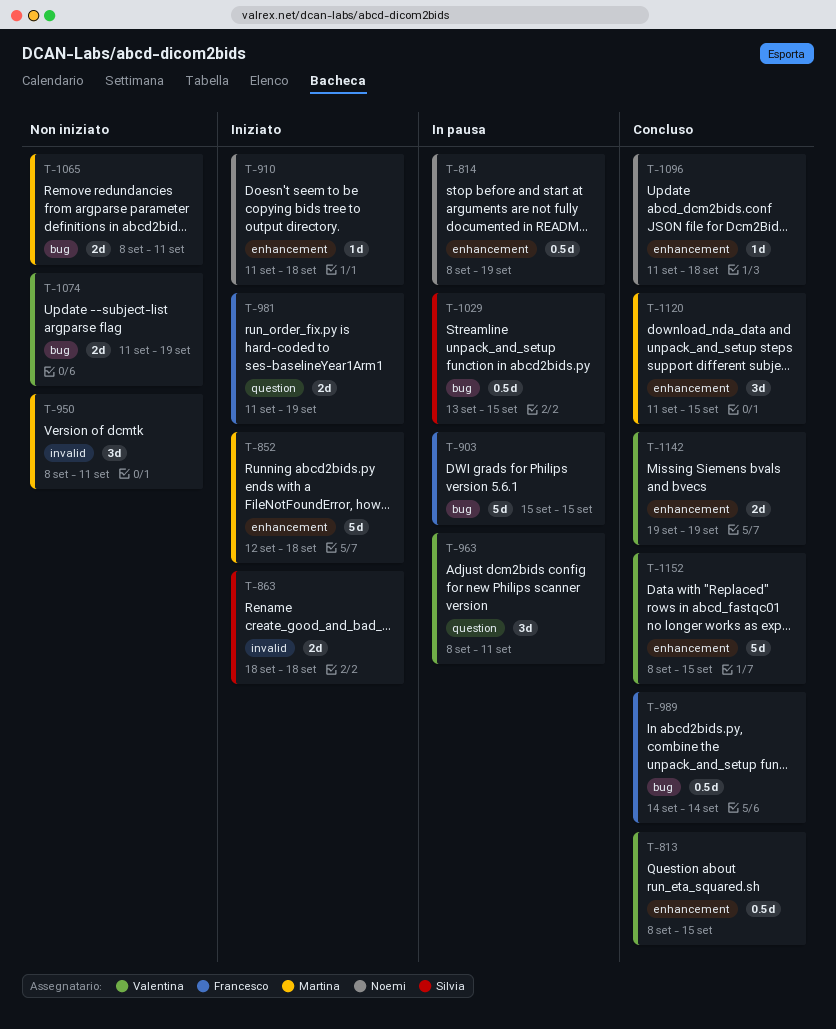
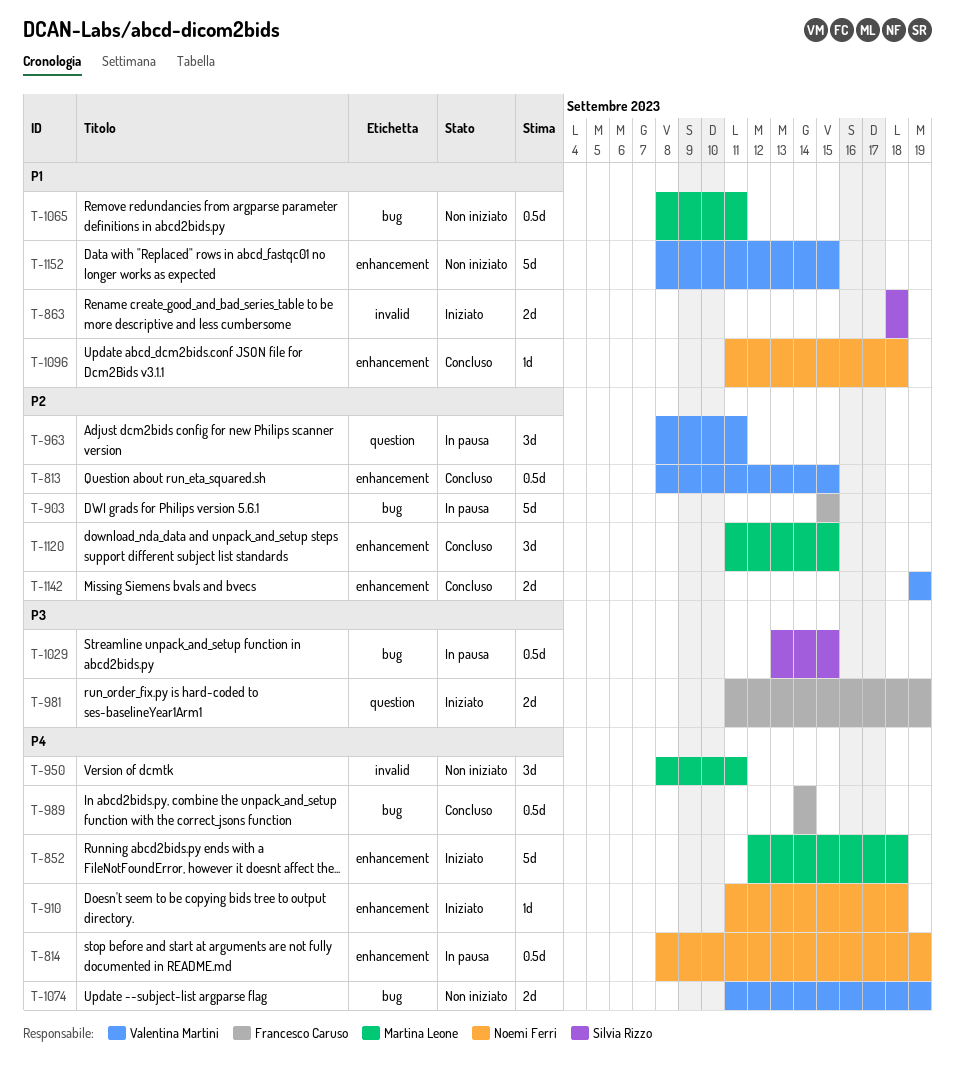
T-1065, estimate: 2d -> 0.5d
T-1152, status: Concluso -> Non iniziato

